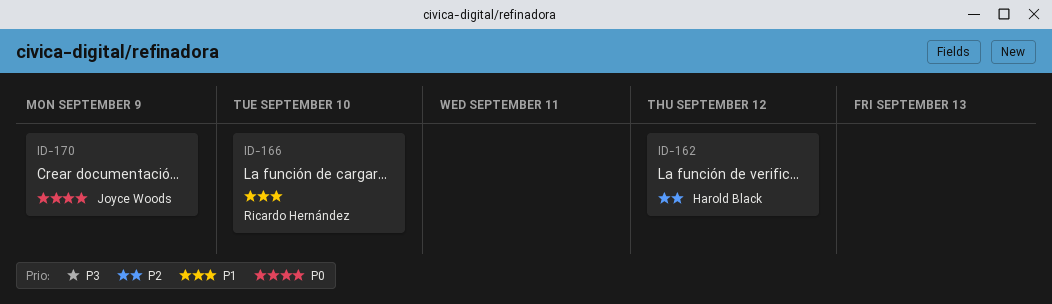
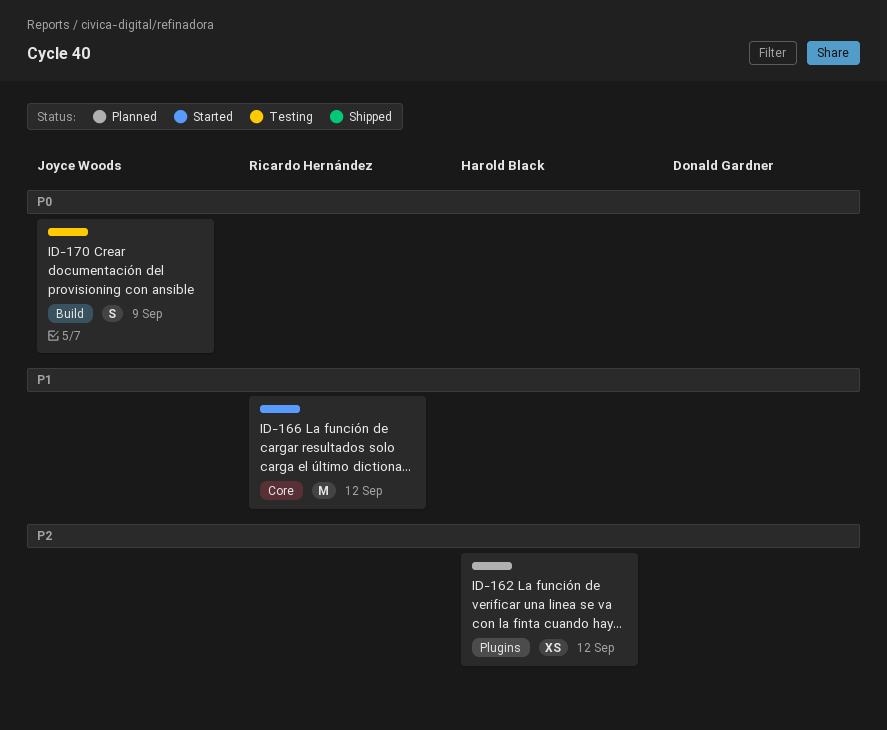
ID-166, due: Sep 10 -> Sep 12

